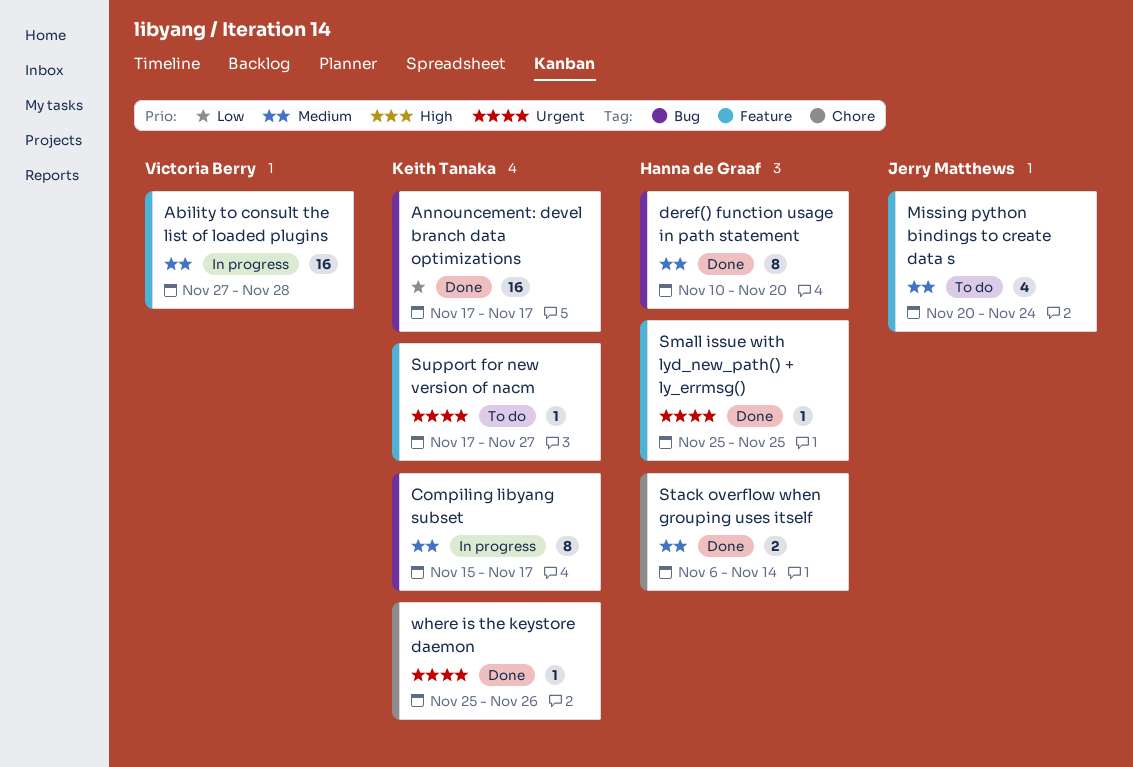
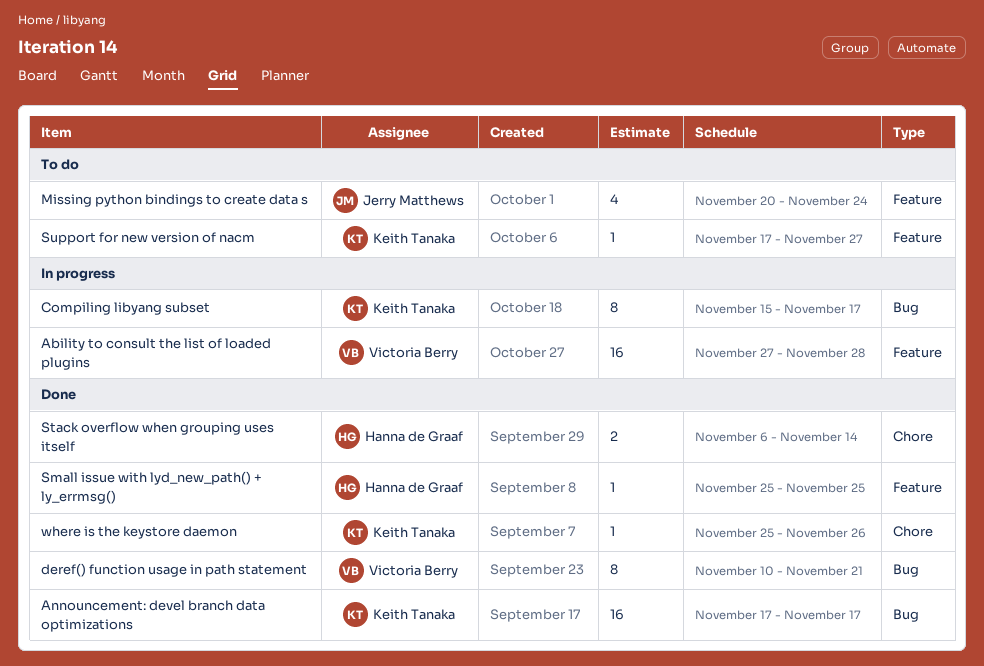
deref() function usage in path statement, owner: Hanna de Graaf -> Victoria Berry
deref() function usage in path statement, due: Nov 20 -> Nov 21

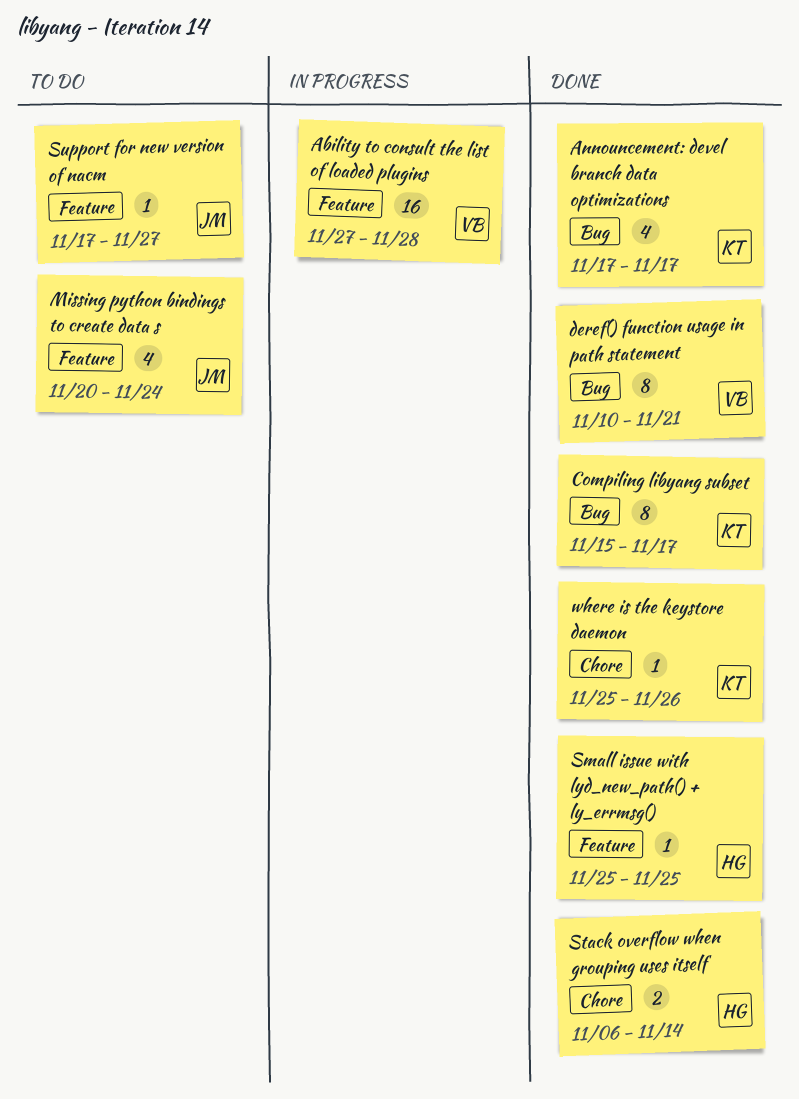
Announcement: devel branch data optimizations, estimate: 16 -> 4
Compiling libyang subset, status: In progress -> Done
Support for new version of nacm, owner: Keith Tanaka -> Jerry Matthews

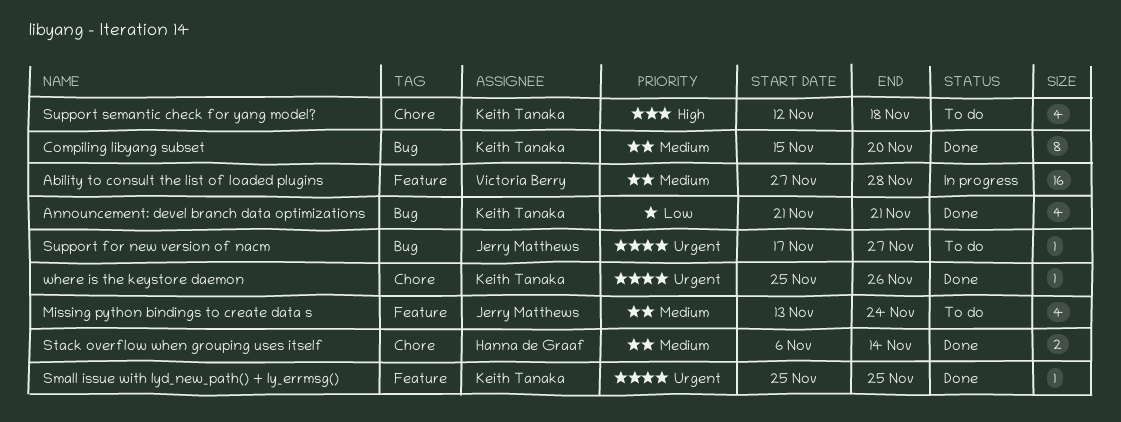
Announcement: devel branch data optimizations, start: Nov 17 -> Nov 21
Announcement: devel branch data optimizations, due: Nov 17 -> Nov 21
Compiling libyang subset, due: Nov 17 -> Nov 20
deref() function usage in path statement: present -> none
Missing python bindings to create data s, start: Nov 20 -> Nov 13
Small issue with lyd_new_path() + ly_errmsg(), owner: Hanna de Graaf -> Keith Tanaka
Support for new version of nacm, label: Feature -> Bug
Support semantic check for yang model?: none -> present

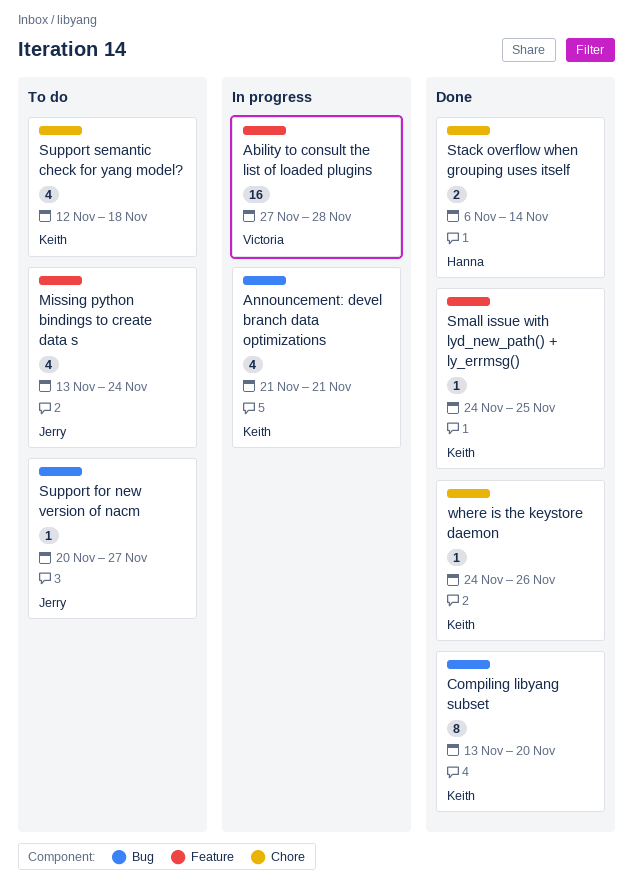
Announcement: devel branch data optimizations, status: Done -> In progress
Compiling libyang subset, start: Nov 15 -> Nov 13
Small issue with lyd_new_path() + ly_errmsg(), start: Nov 25 -> Nov 24
Support for new version of nacm, start: Nov 17 -> Nov 20
where is the keystore daemon, start: Nov 25 -> Nov 24

